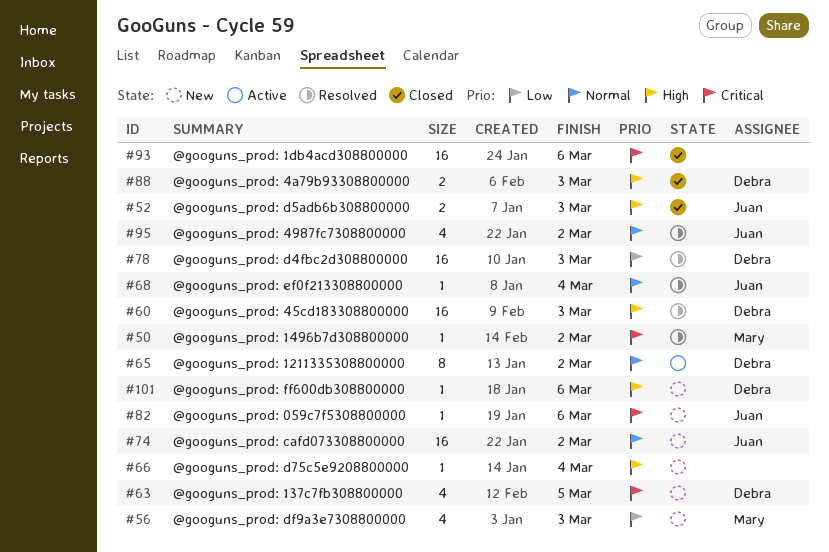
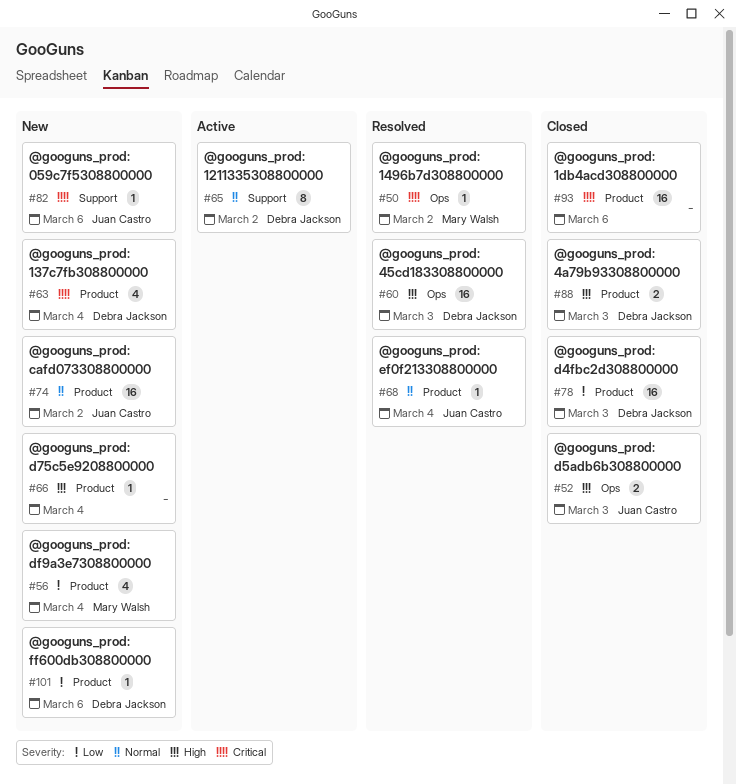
#56, due: Mar 3 -> Mar 4
#63, due: Mar 5 -> Mar 4
#78, status: Resolved -> Closed
#95: present -> none
#101, priority: High -> Low

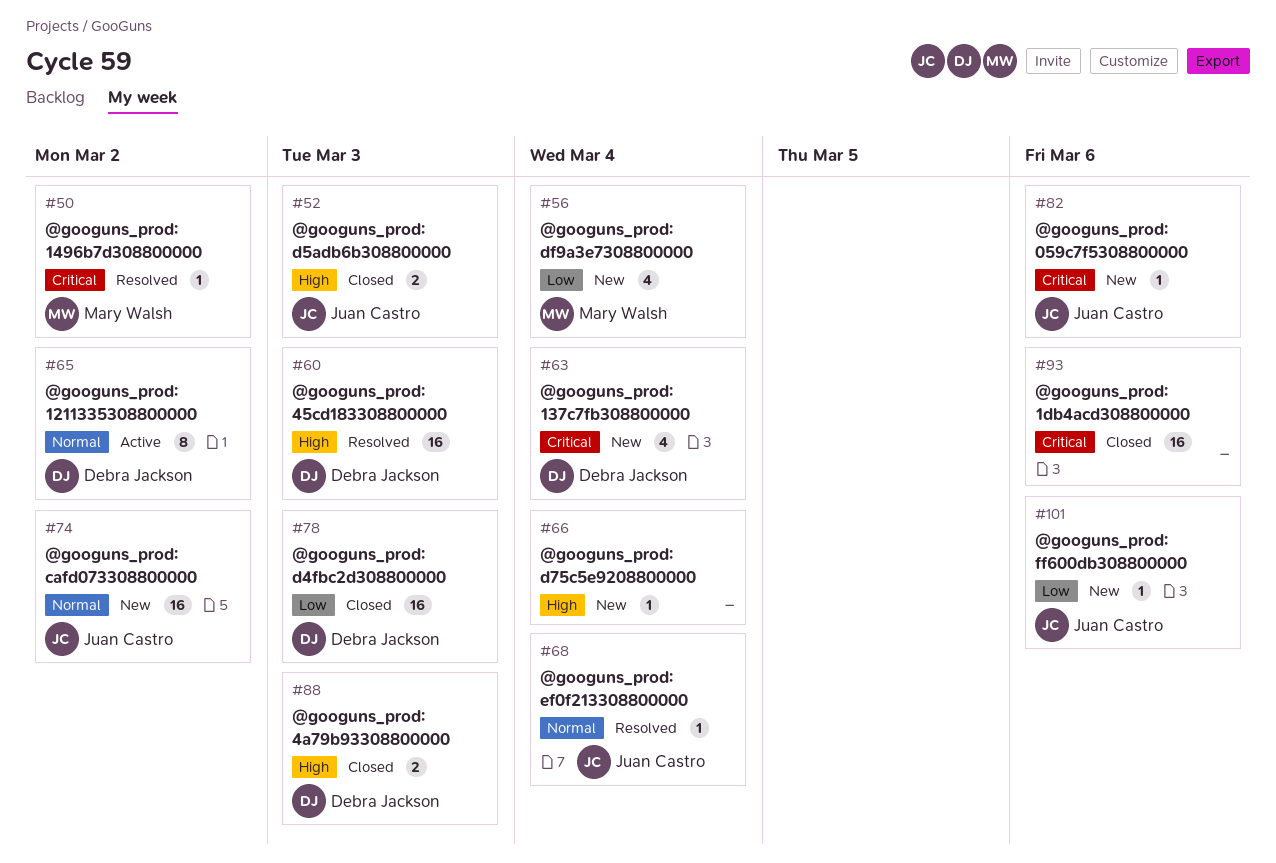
#101, owner: Debra Jackson -> Juan Castro

